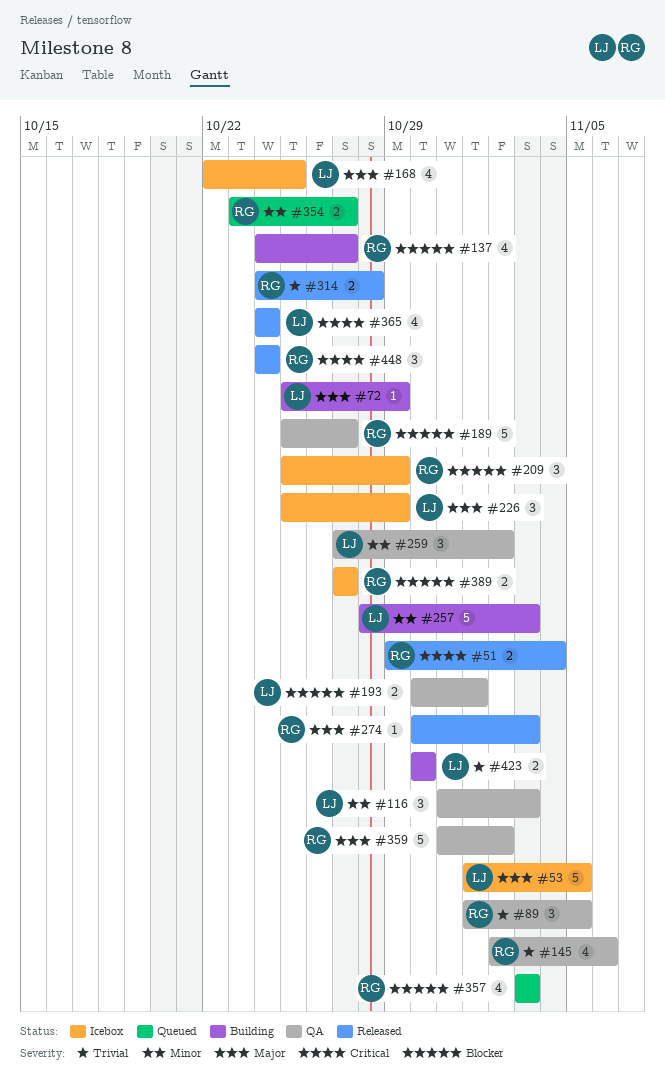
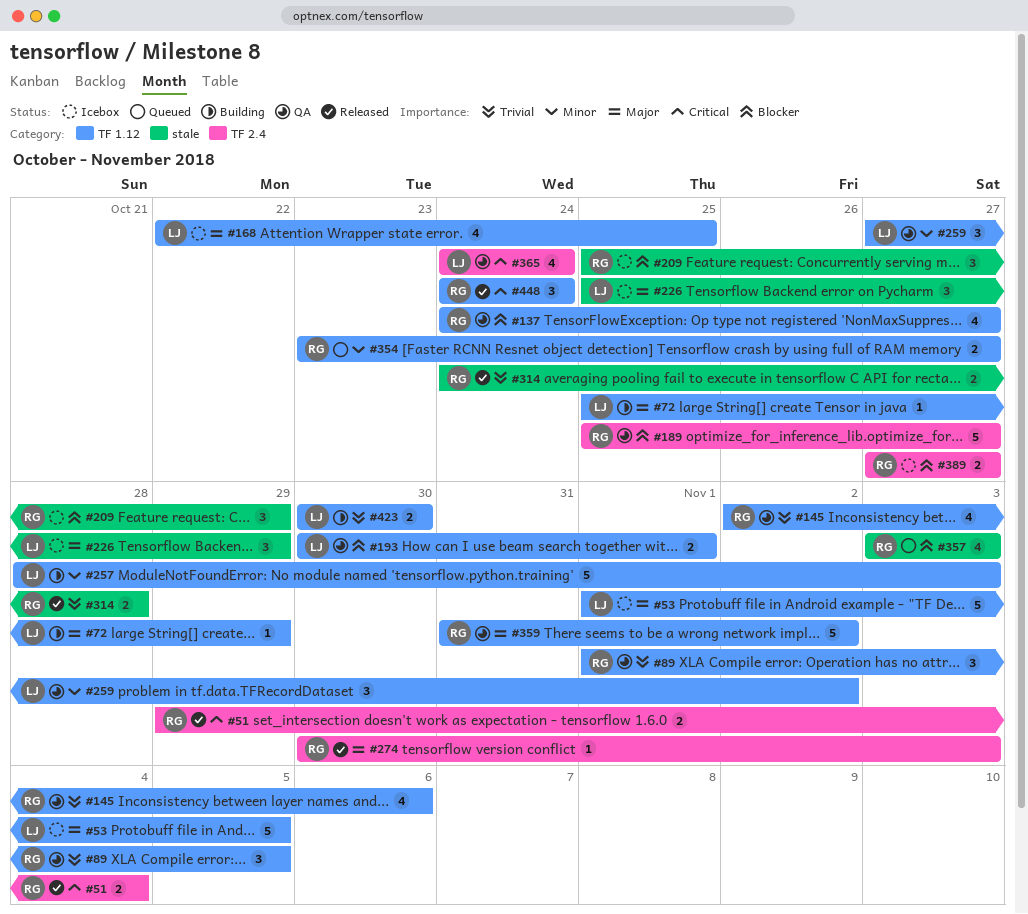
#116: present -> none
#137, status: Building -> QA
#365, status: Released -> QA

